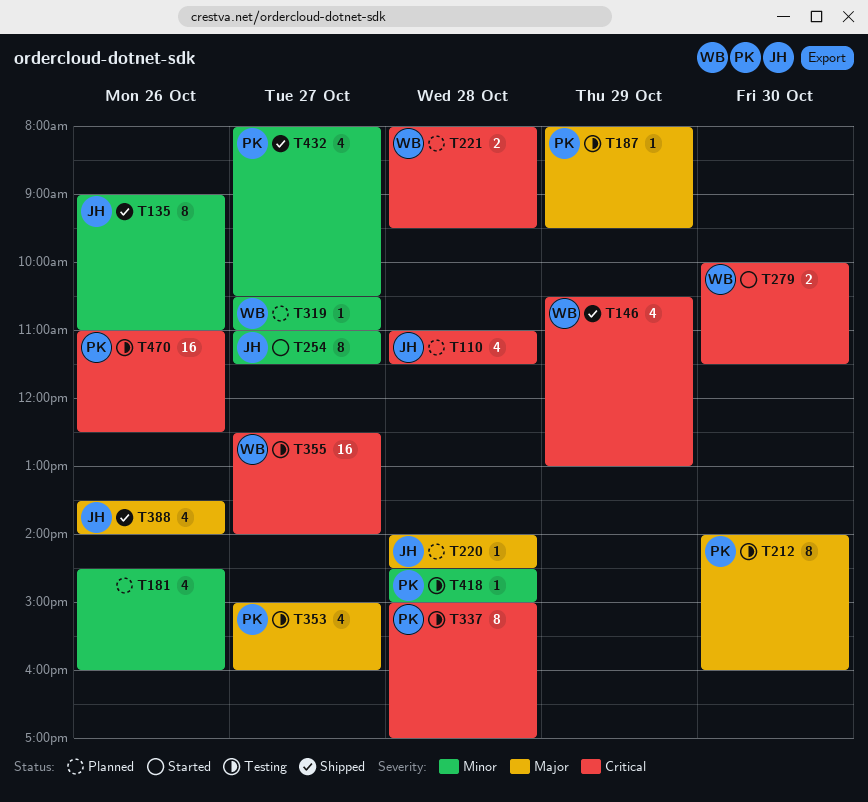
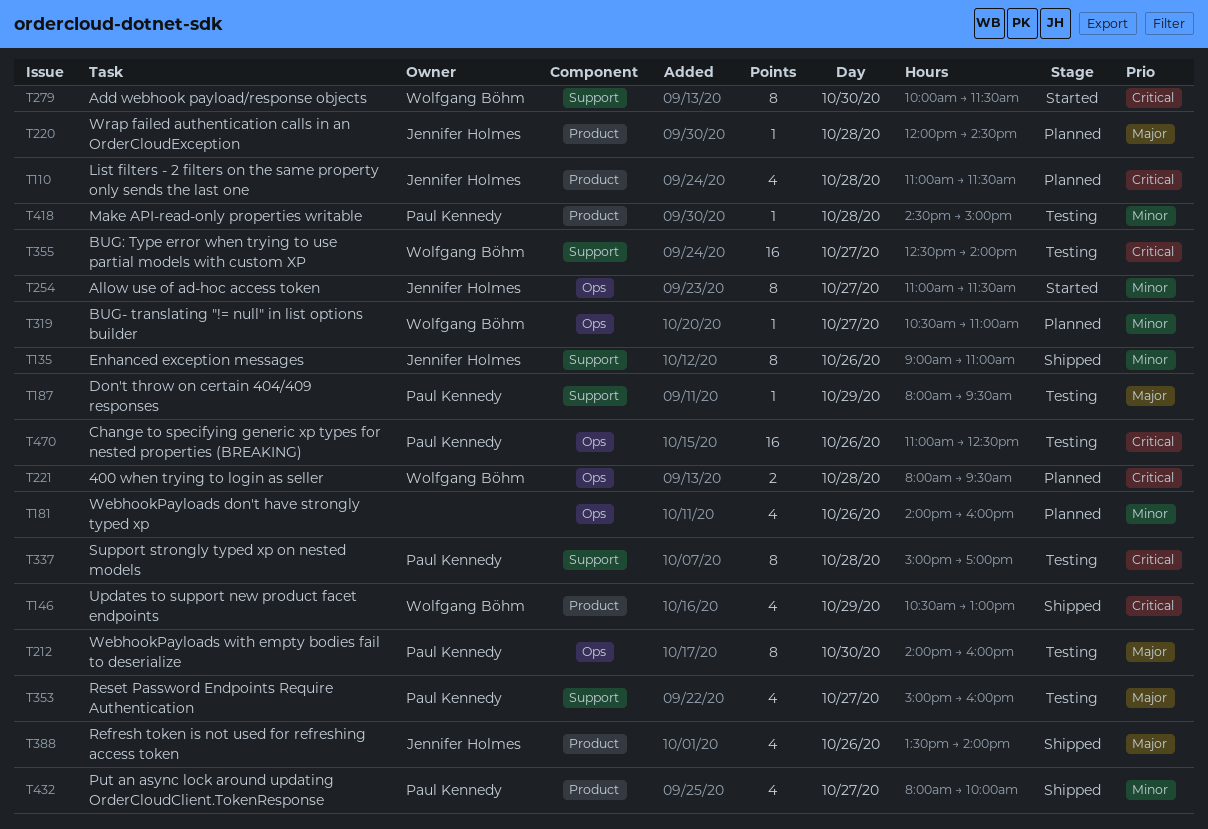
T181, begins: 14:30 -> 14:00
T220, begins: 14:00 -> 12:00
T279, estimate: 2 -> 8
T432, ends: 10:30 -> 10:00

